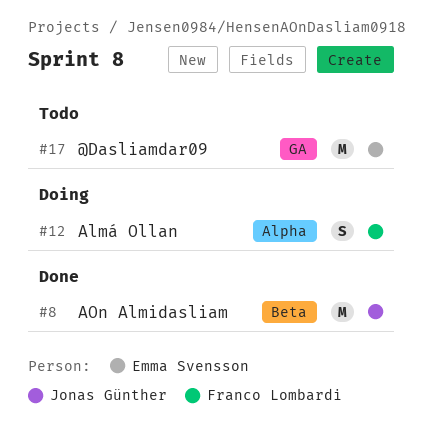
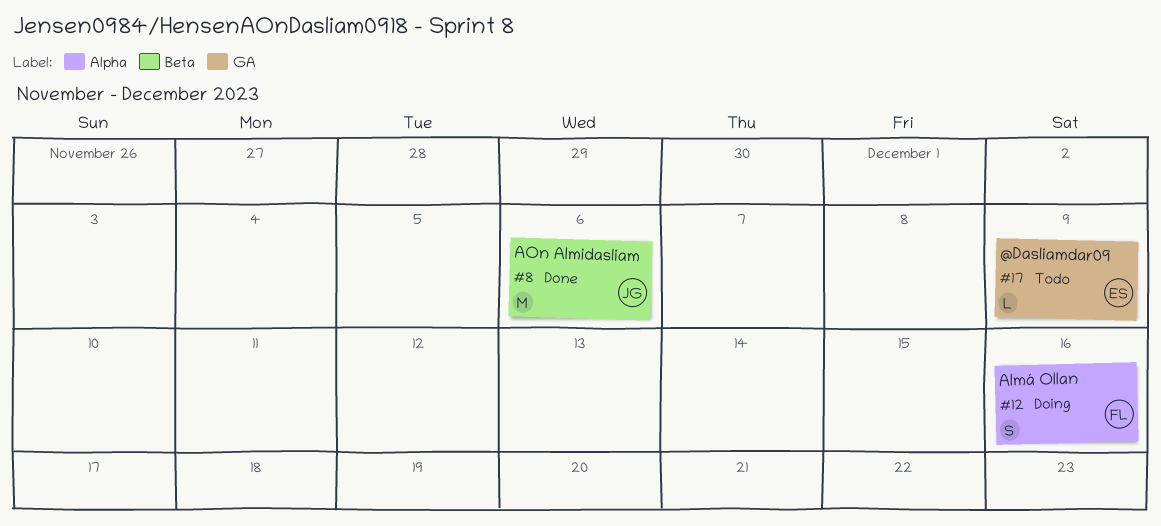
#17, estimate: M -> L

